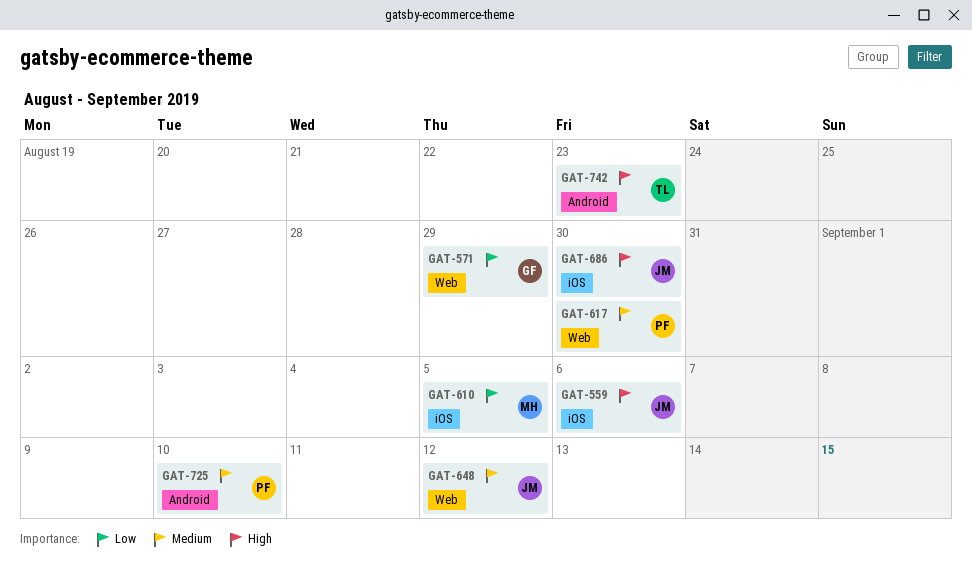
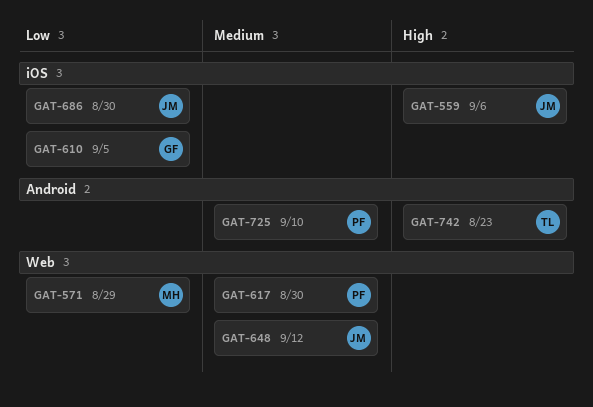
GAT-571, owner: GF -> MH
GAT-610, owner: MH -> GF
GAT-686, priority: High -> Low

